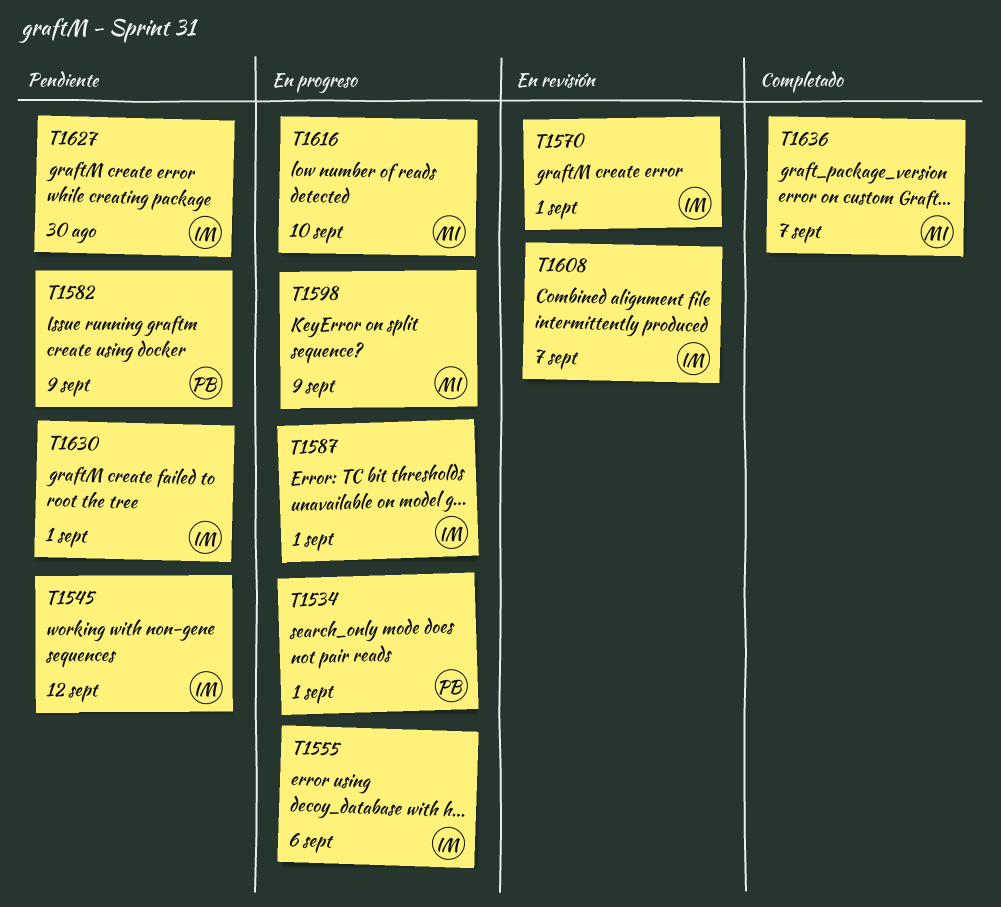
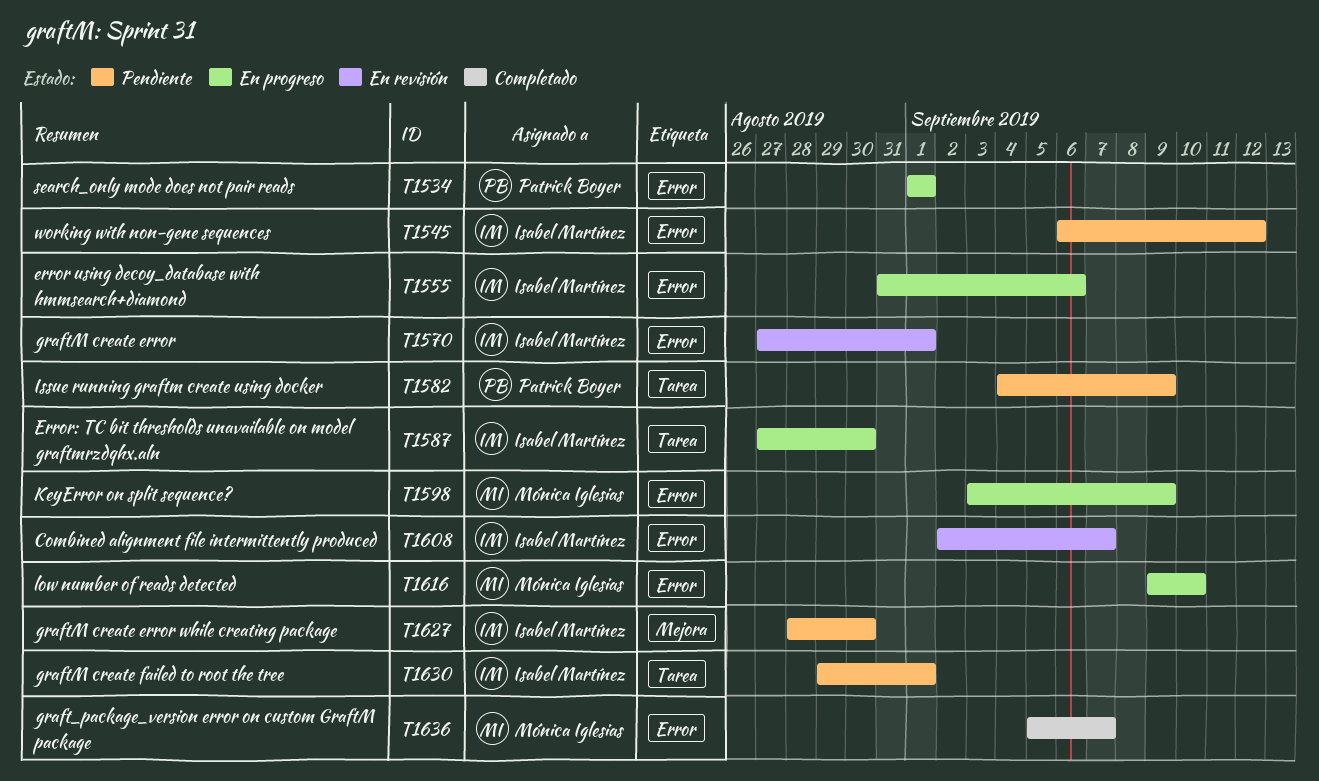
T1587, due: Sep 1 -> Aug 30

